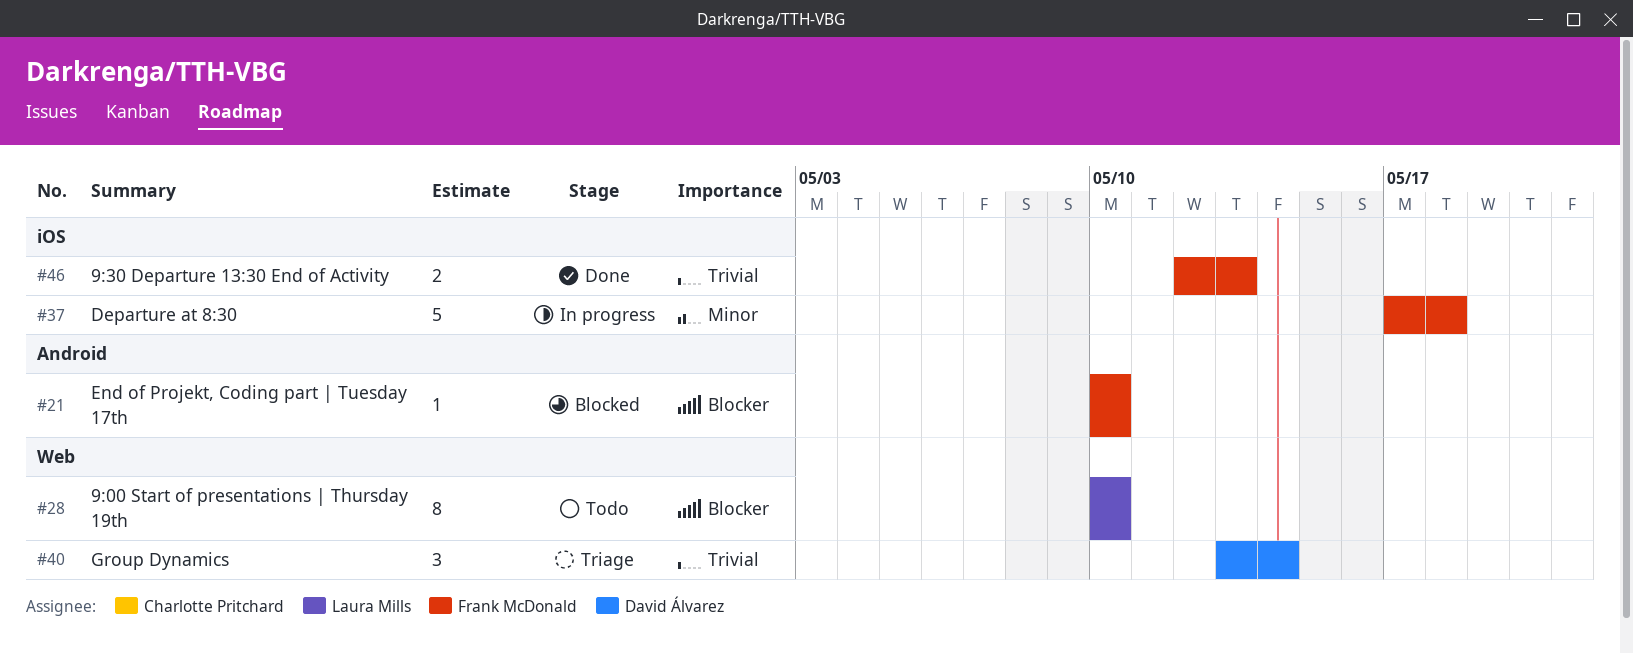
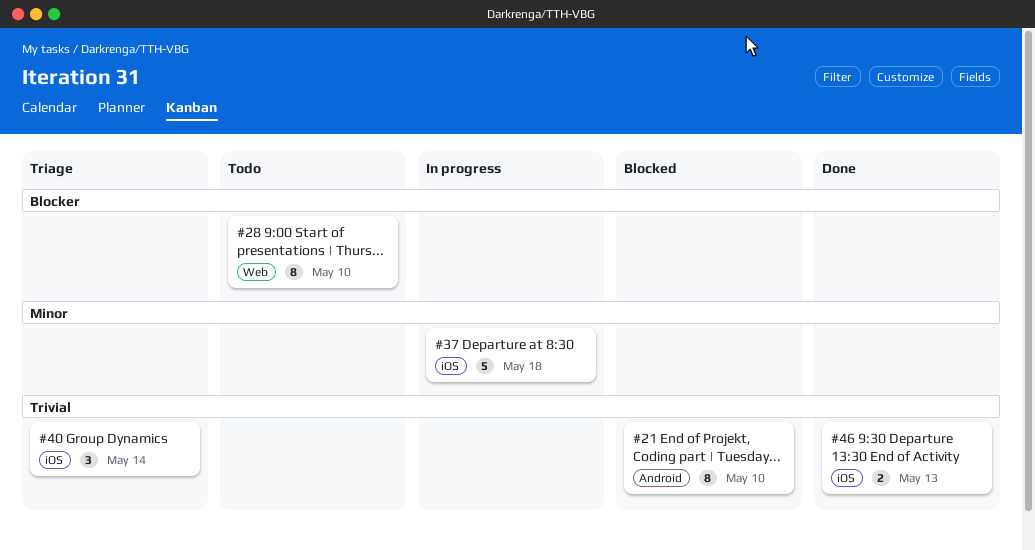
#21, priority: Blocker -> Trivial
#21, estimate: 1 -> 8
#40, label: Web -> iOS

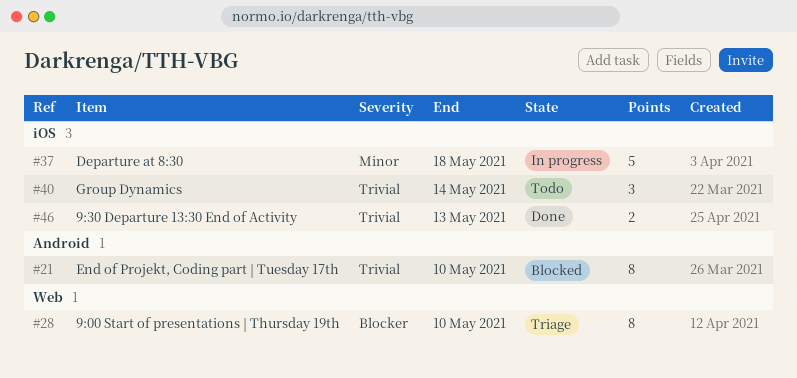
#28, status: Todo -> Triage
#40, status: Triage -> Todo

